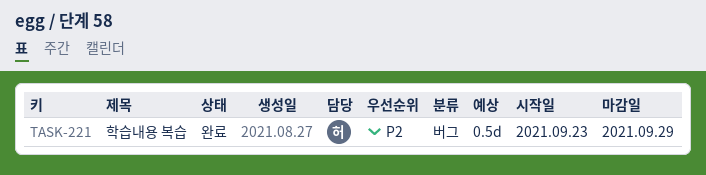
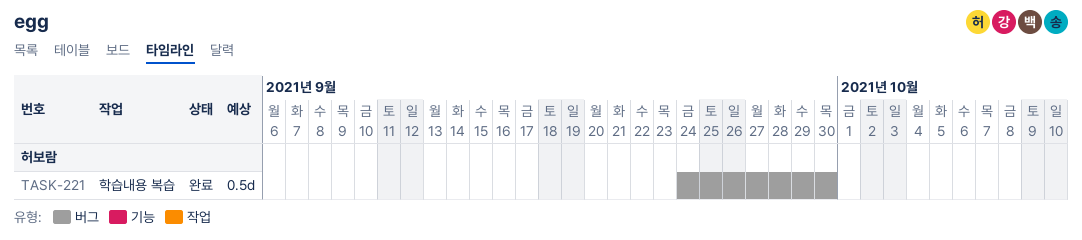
TASK-221, start: Sep 23 -> Sep 24
TASK-221, due: Sep 29 -> Sep 30

